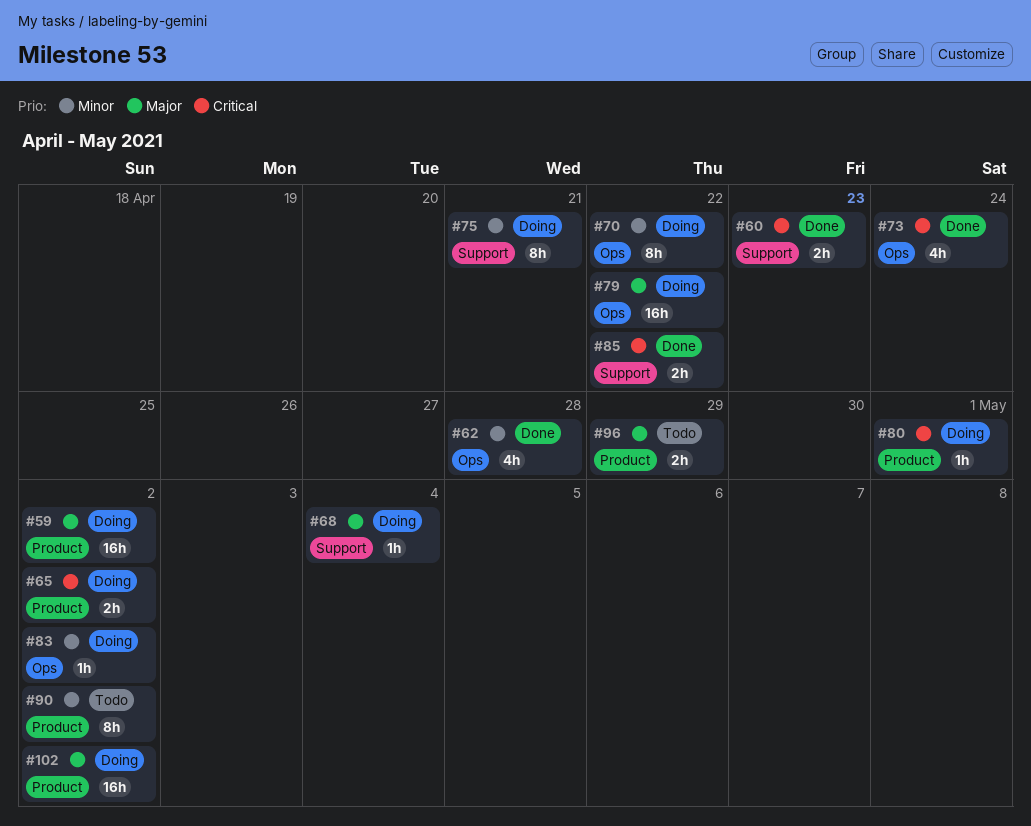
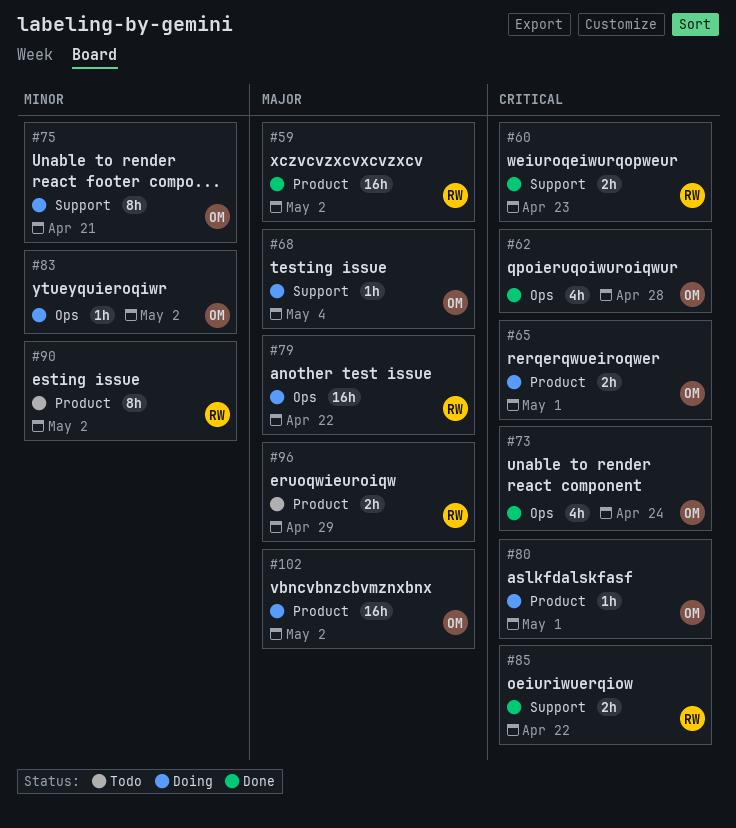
#59, status: Doing -> Done
#62, priority: Minor -> Critical
#65, due: May 2 -> May 1
#70: present -> none

